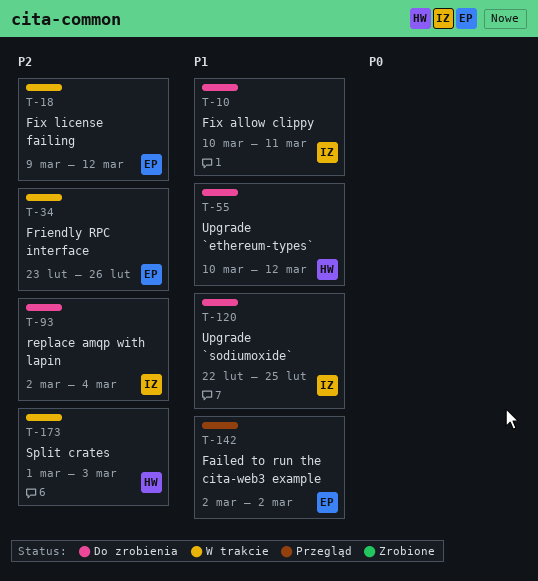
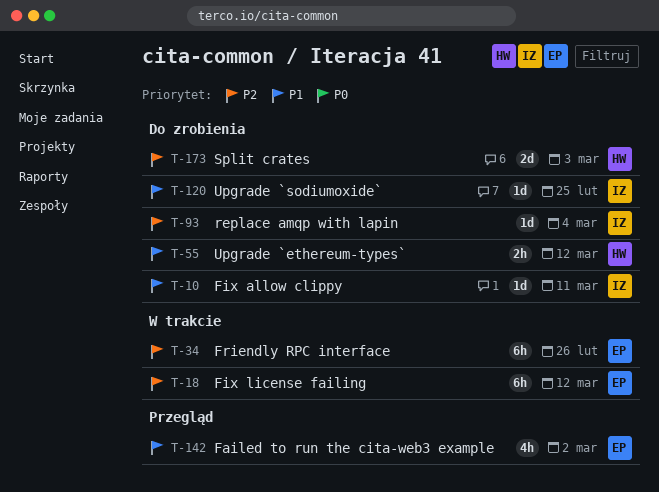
T-173, status: W trakcie -> Do zrobienia

